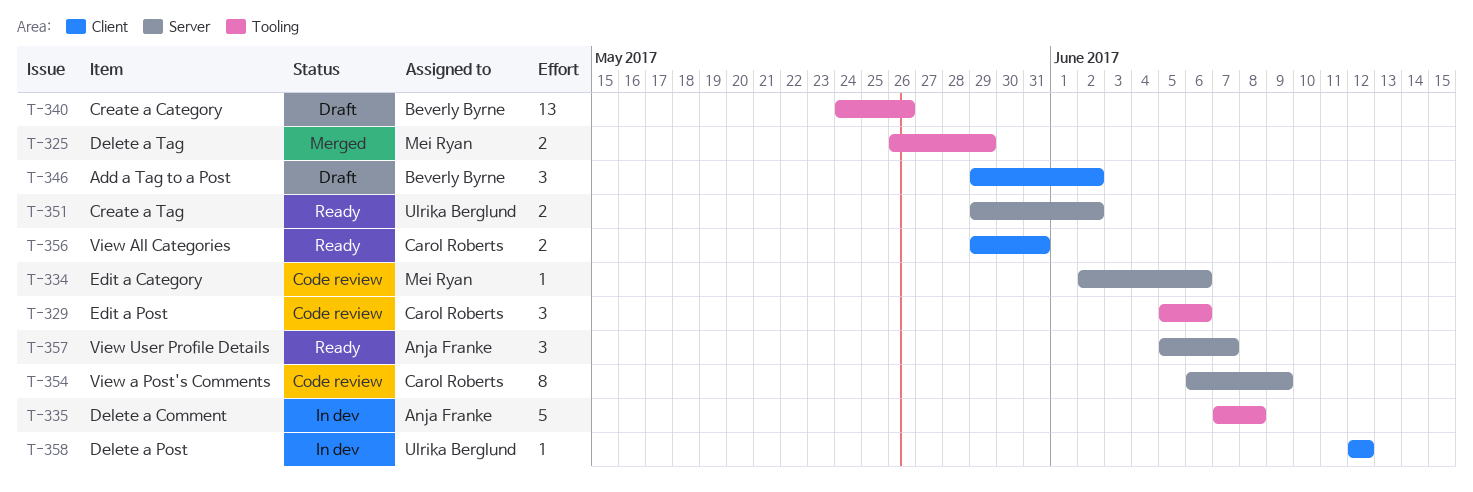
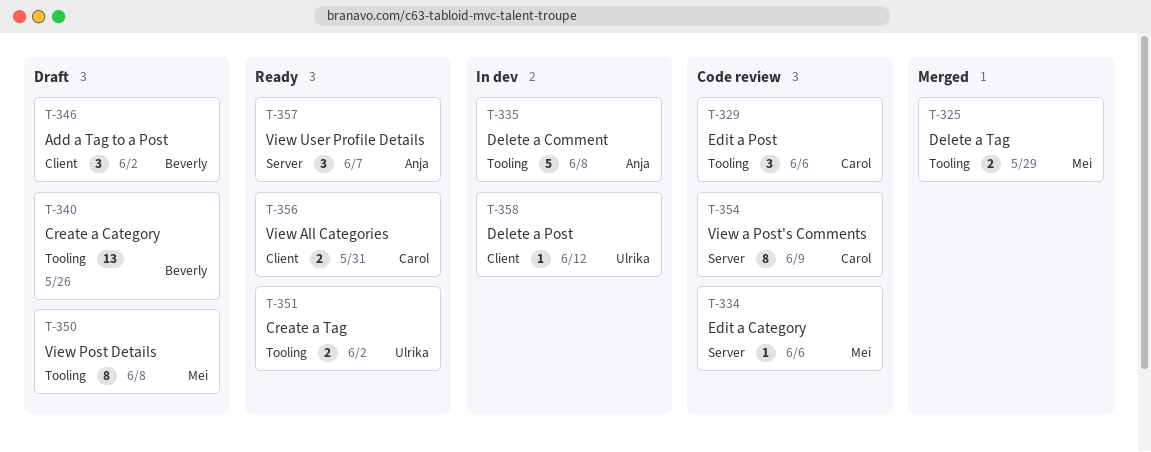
T-350: none -> present
T-351, label: Server -> Tooling

